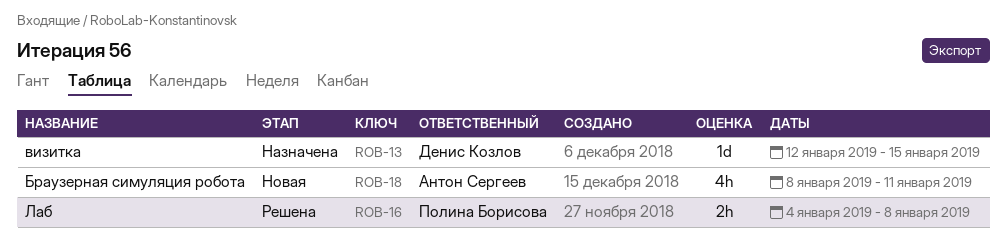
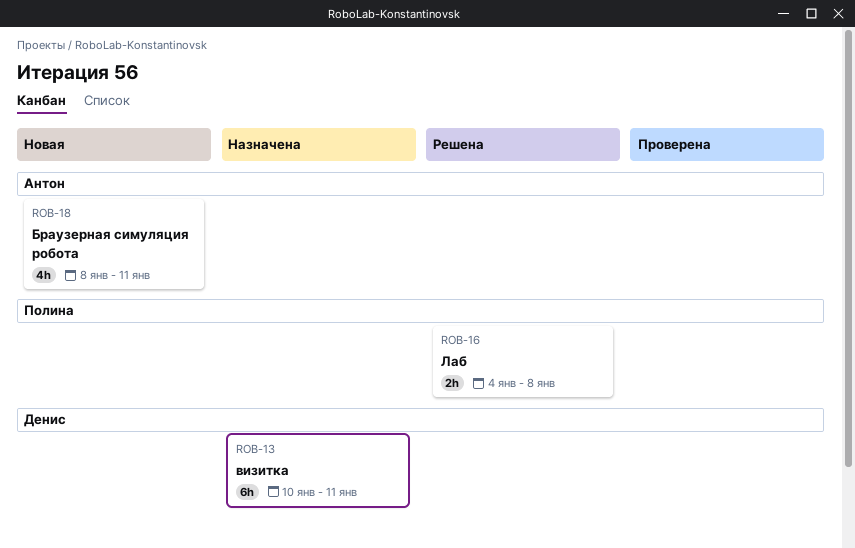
ROB-13, estimate: 1d -> 6h
ROB-13, start: Jan 12 -> Jan 10
ROB-13, due: Jan 15 -> Jan 11

